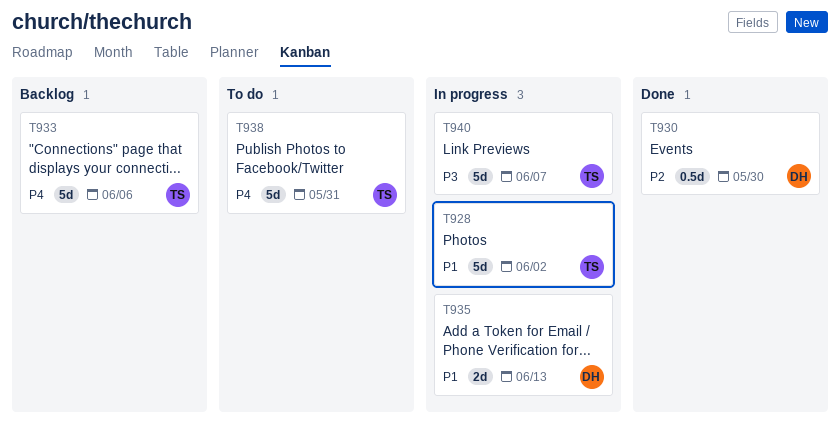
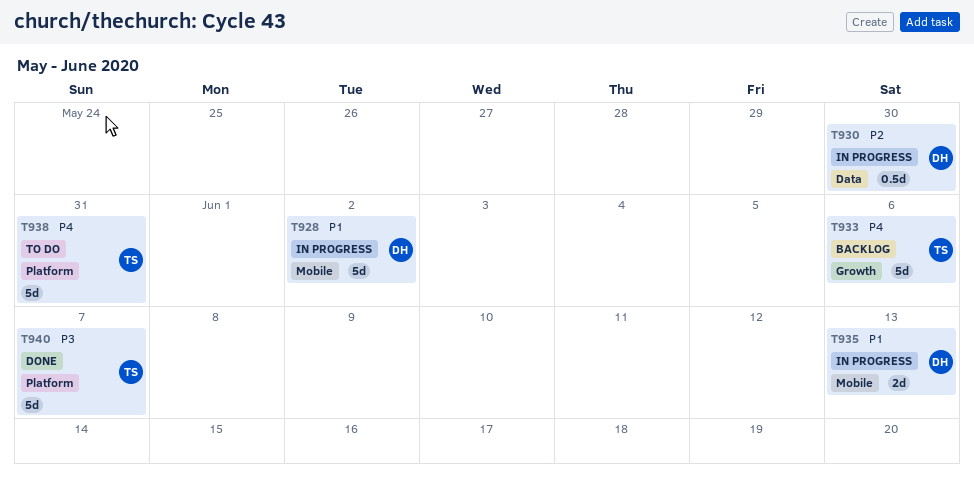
T928, owner: TS -> DH
T930, status: Done -> In progress
T940, status: In progress -> Done

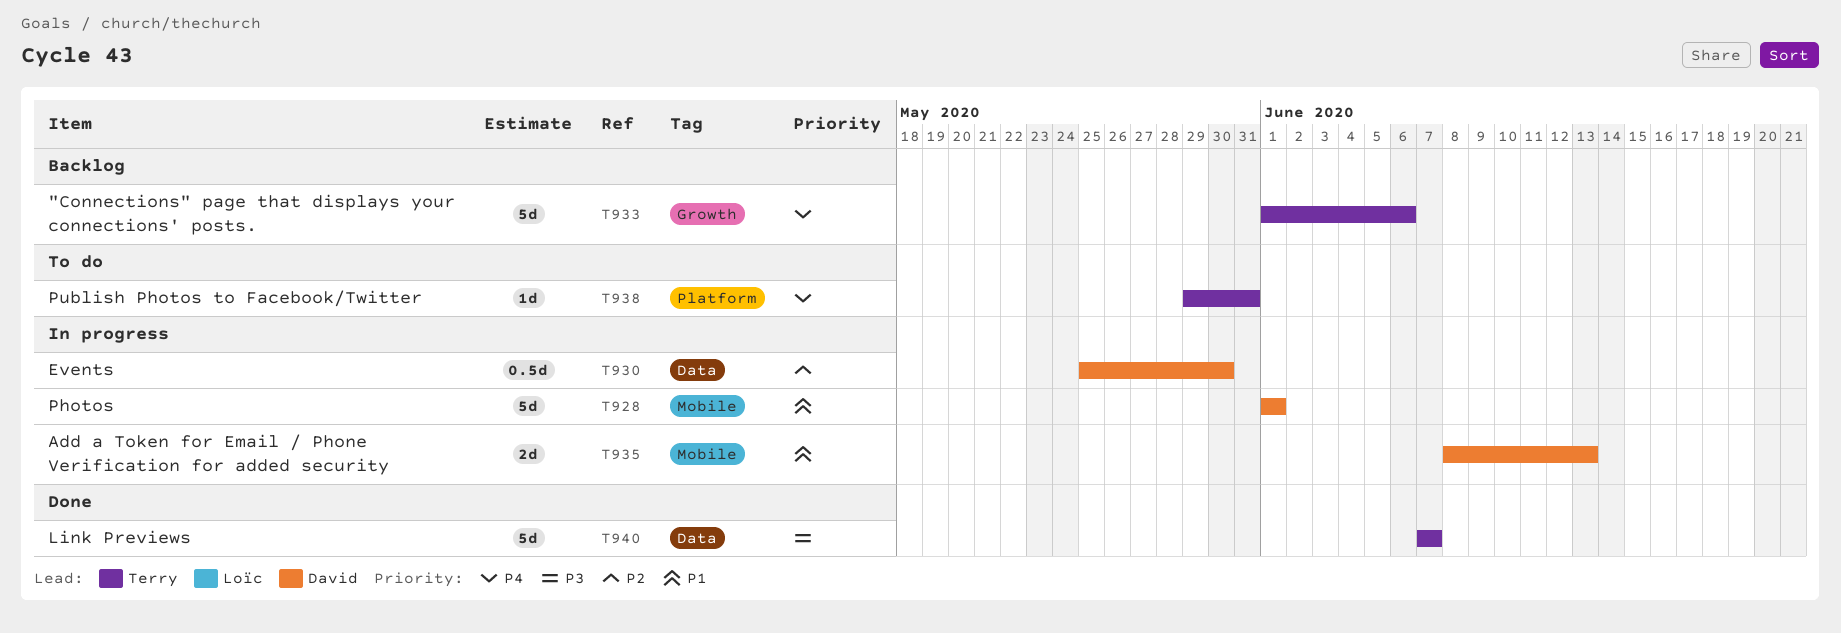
T928, due: Jun 2 -> Jun 1
T938, estimate: 5d -> 1d
T940, label: Platform -> Data

